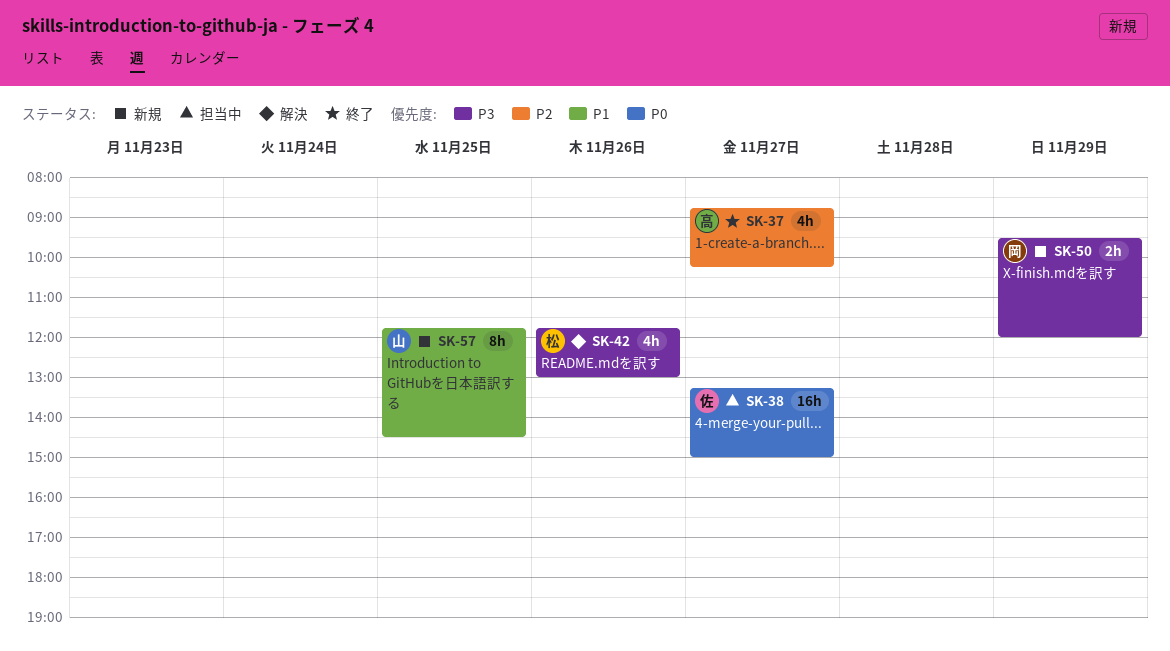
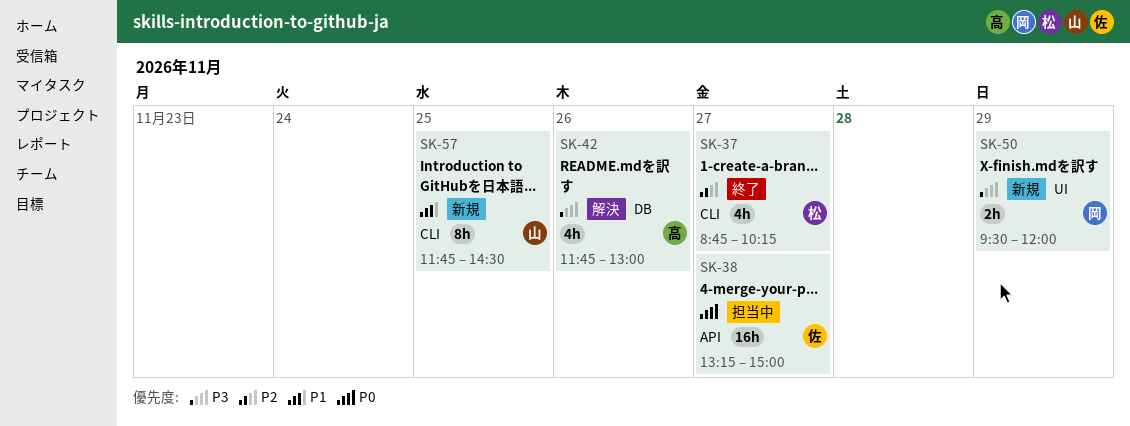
SK-37, owner: 高 -> 松
SK-42, owner: 松 -> 高

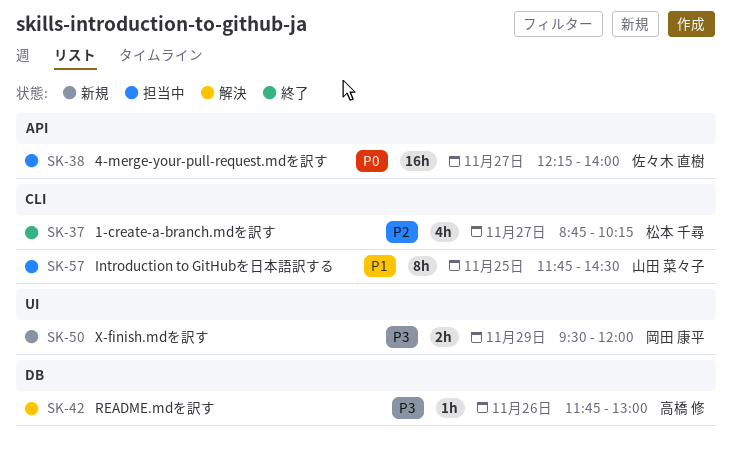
SK-38, begins: 13:15 -> 12:15
SK-38, ends: 15:00 -> 14:00
SK-42, estimate: 4h -> 1h
SK-57, status: 新規 -> 担当中

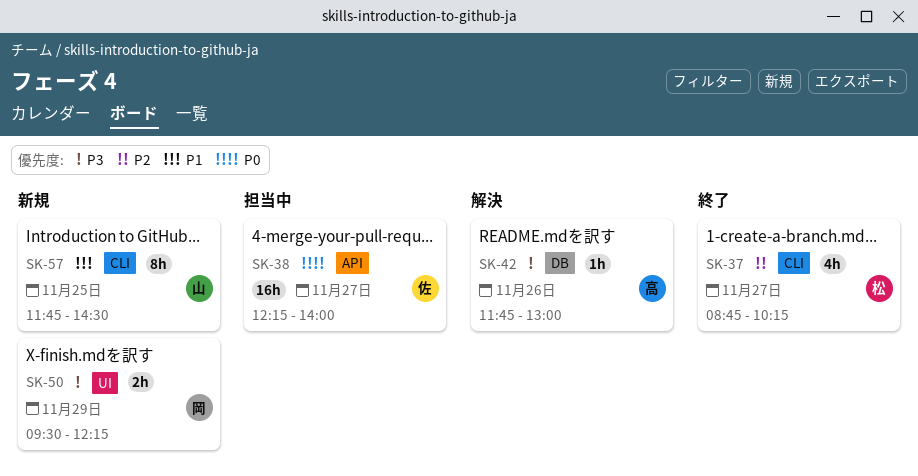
SK-50, ends: 12:00 -> 12:15
SK-57, status: 担当中 -> 新規

